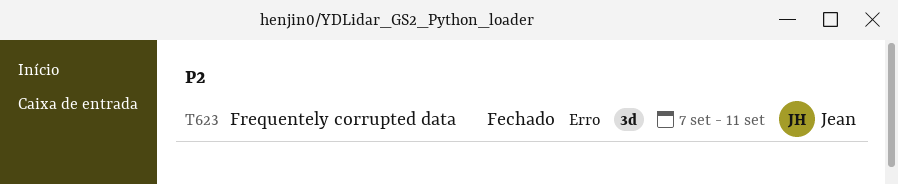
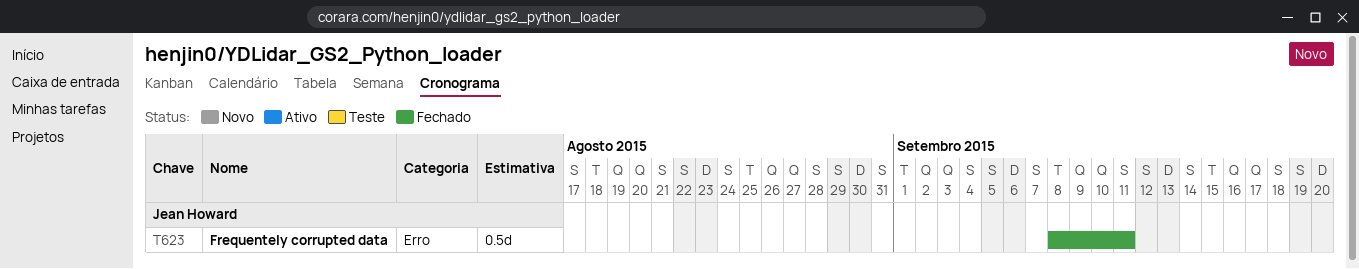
T623, estimate: 3d -> 0.5d
T623, start: Sep 7 -> Sep 8

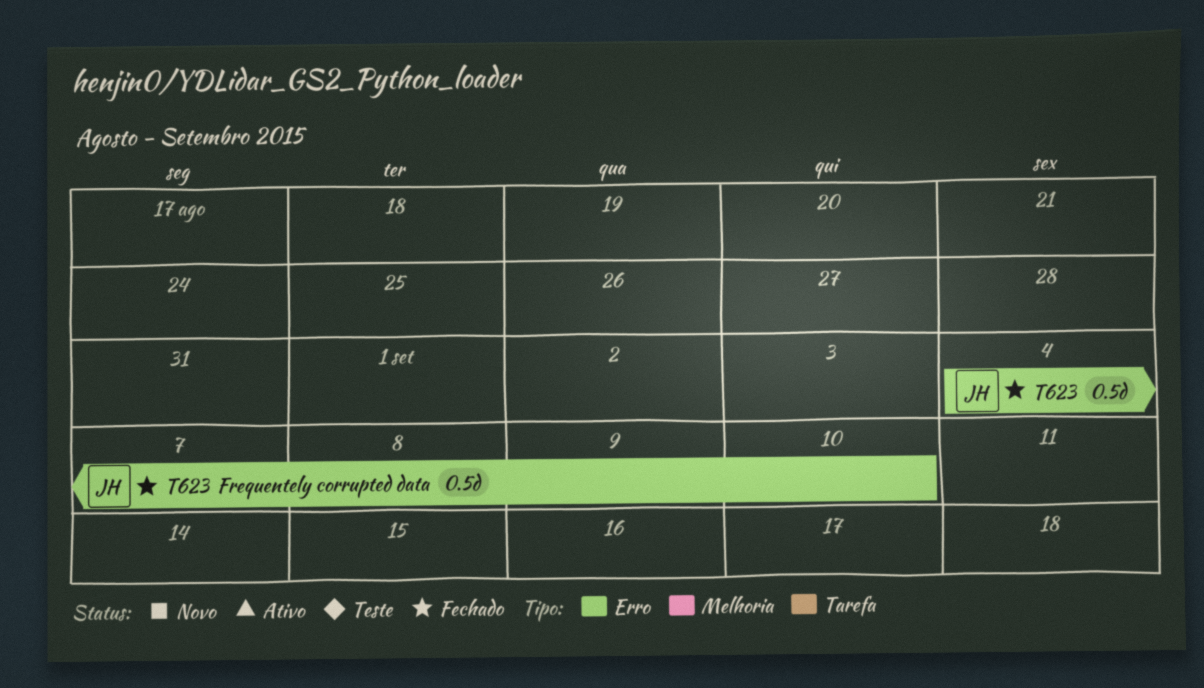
T623, start: Sep 8 -> Sep 4
T623, due: Sep 11 -> Sep 10

